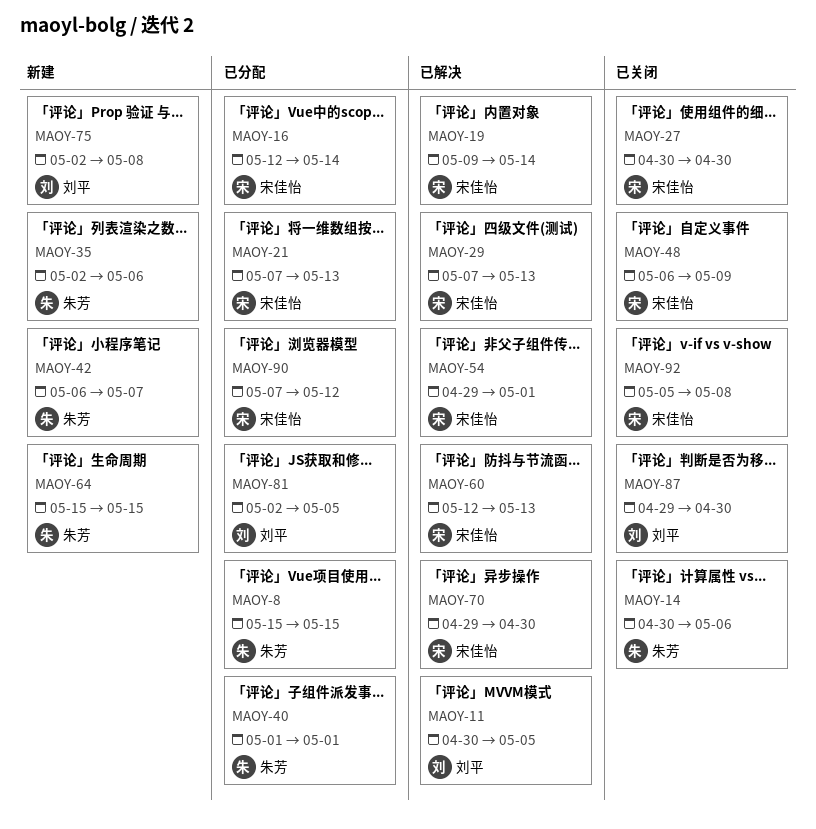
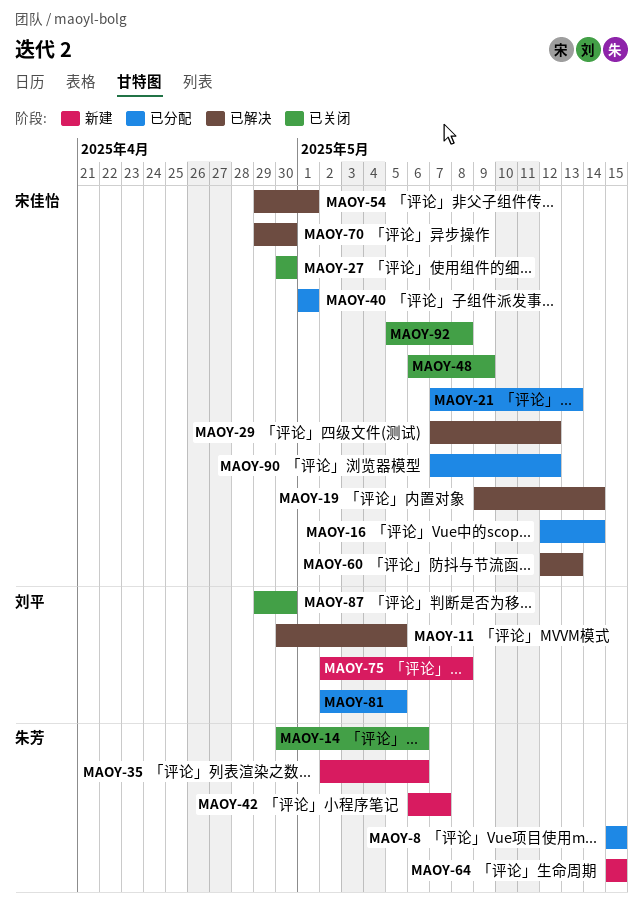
MAOY-29, due: May 13 -> May 12
MAOY-40, owner: 朱芳 -> 宋佳怡

